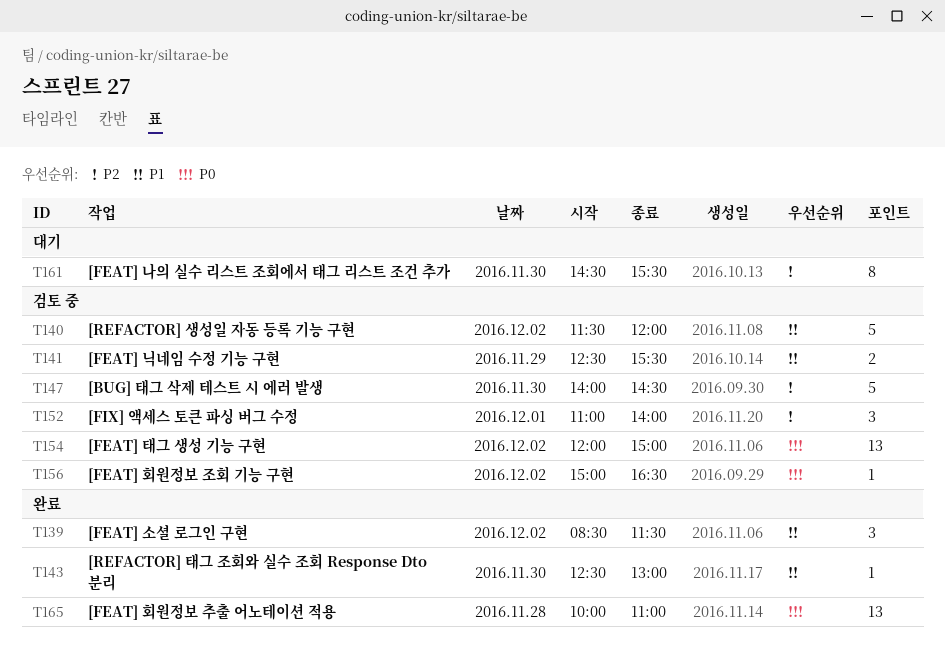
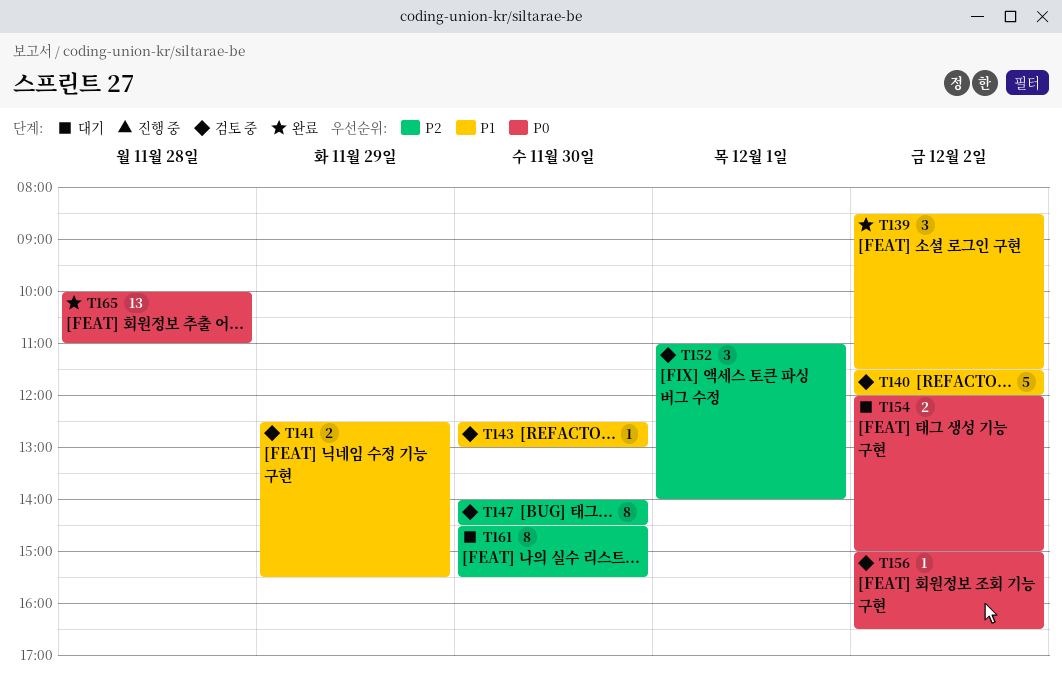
T143, status: 완료 -> 검토 중
T147, estimate: 5 -> 8
T154, status: 검토 중 -> 대기
T154, estimate: 13 -> 2

